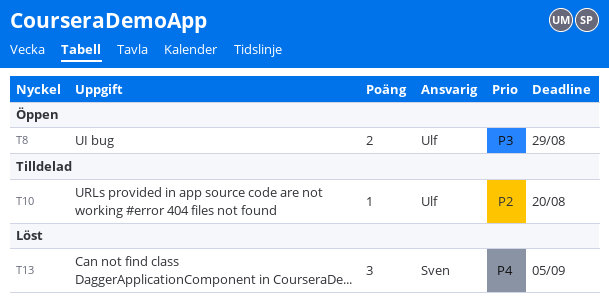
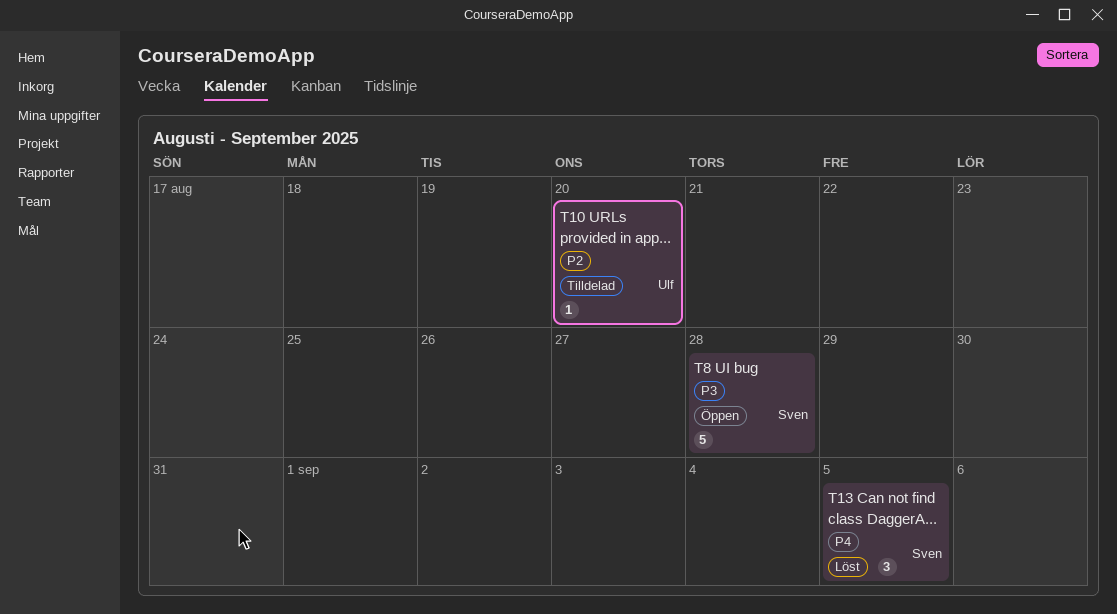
T8, owner: Ulf -> Sven
T8, estimate: 2 -> 5
T8, due: Aug 29 -> Aug 28

